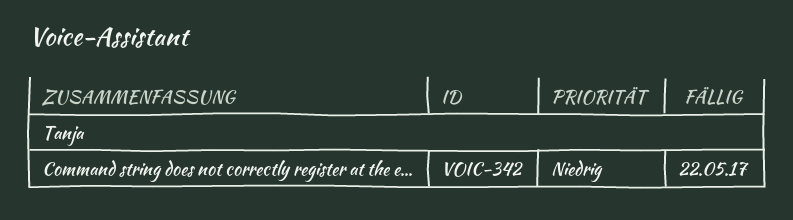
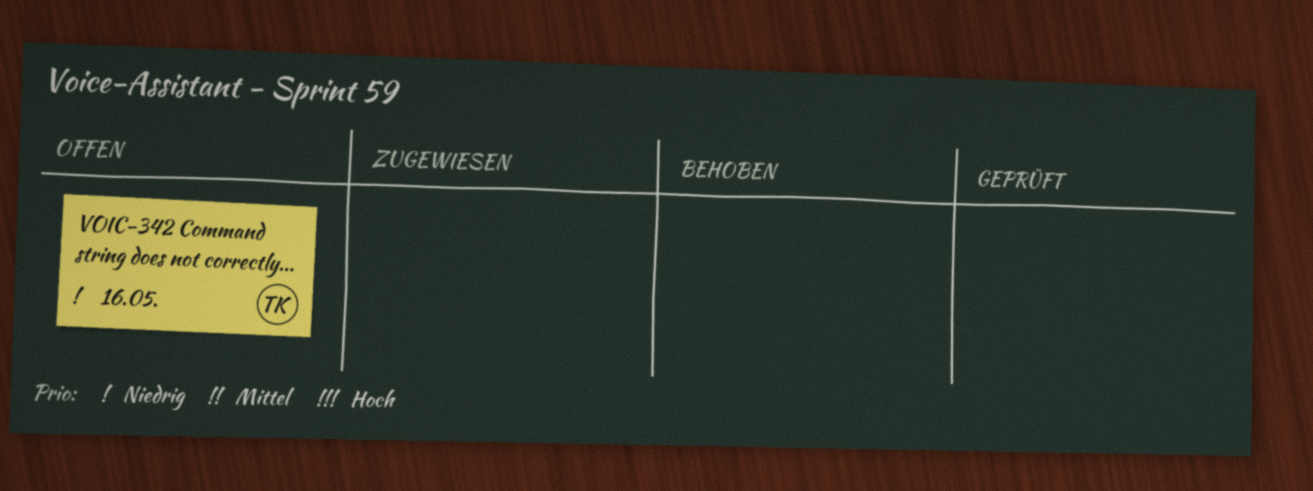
VOIC-342, due: May 22 -> May 16

